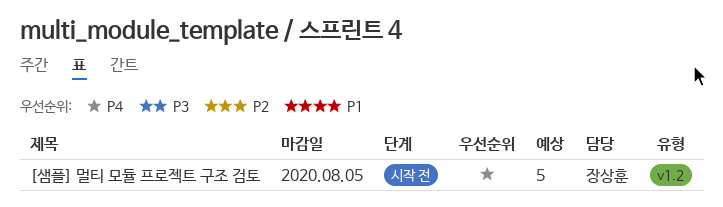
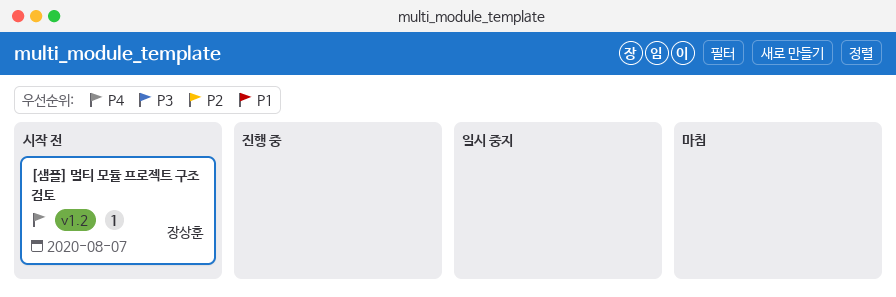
[샘플] 멀티 모듈 프로젝트 구조 검토, estimate: 5 -> 1
[샘플] 멀티 모듈 프로젝트 구조 검토, due: Aug 5 -> Aug 7

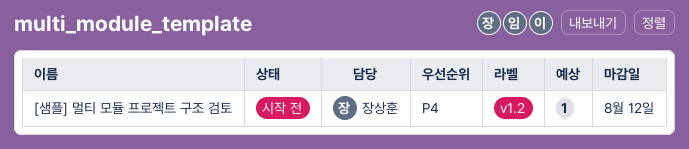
[샘플] 멀티 모듈 프로젝트 구조 검토, due: Aug 7 -> Aug 12

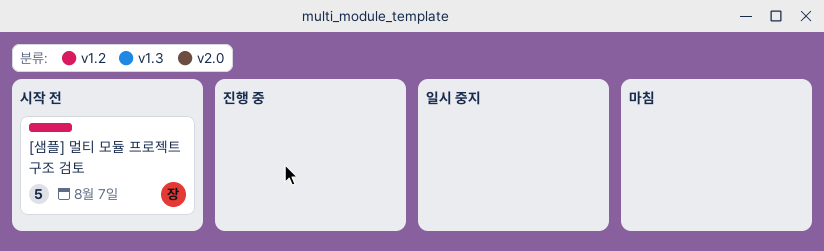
[샘플] 멀티 모듈 프로젝트 구조 검토, estimate: 1 -> 5
[샘플] 멀티 모듈 프로젝트 구조 검토, due: Aug 12 -> Aug 7

